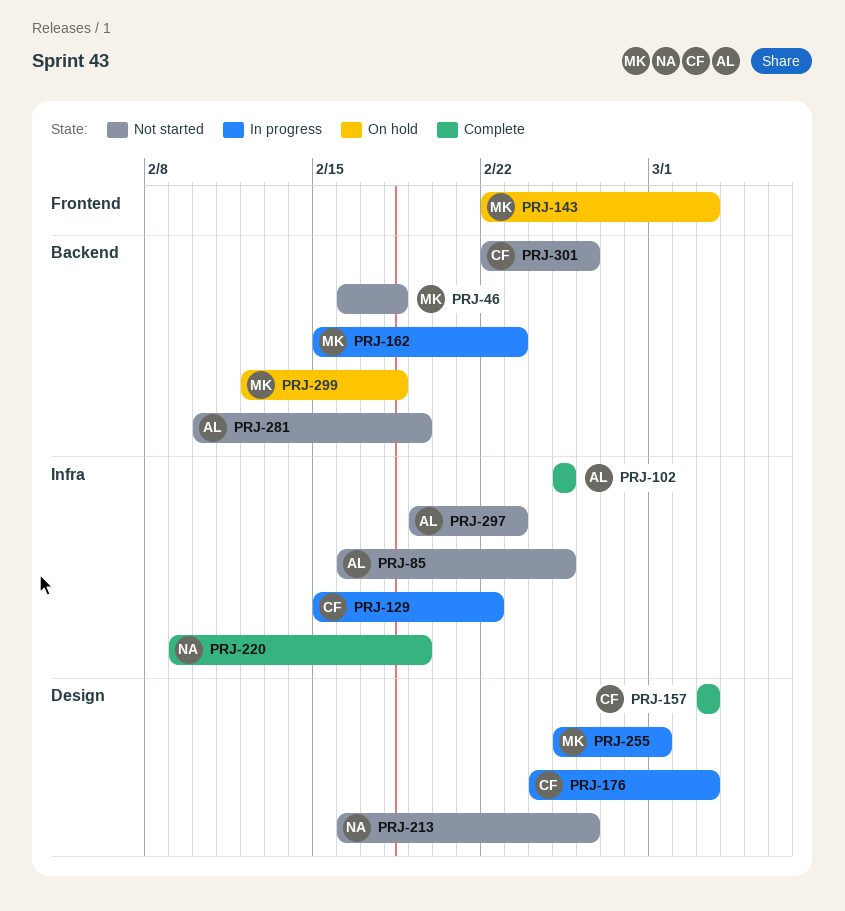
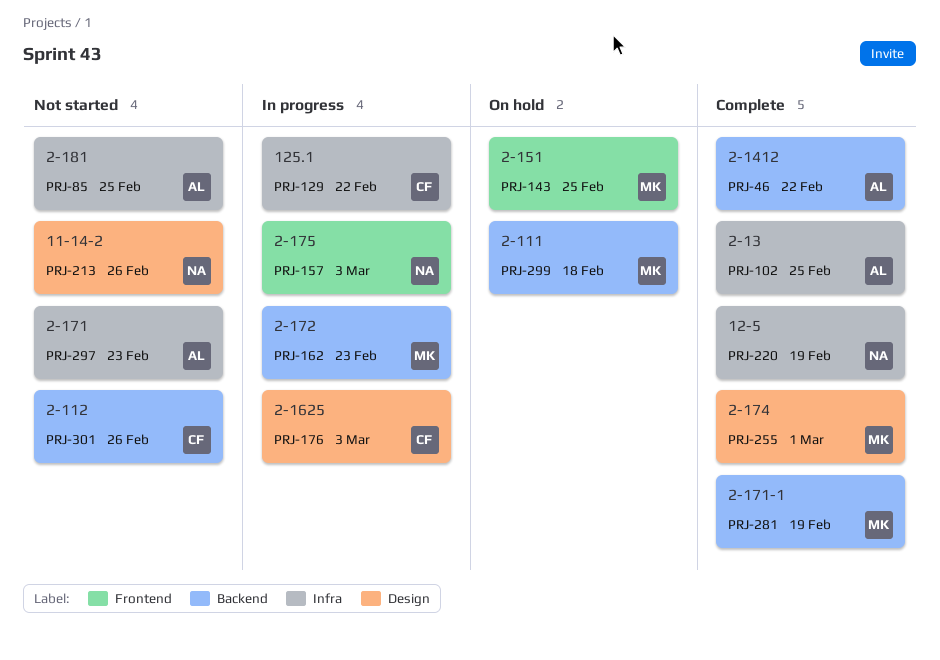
PRJ-46, status: Not started -> Complete
PRJ-46, owner: MK -> AL
PRJ-46, due: Feb 18 -> Feb 22
PRJ-143, due: Mar 3 -> Feb 25
PRJ-157, status: Complete -> In progress
PRJ-157, owner: CF -> NA
PRJ-157, label: Design -> Frontend
PRJ-255, status: In progress -> Complete
PRJ-281, status: Not started -> Complete
PRJ-281, owner: AL -> MK

